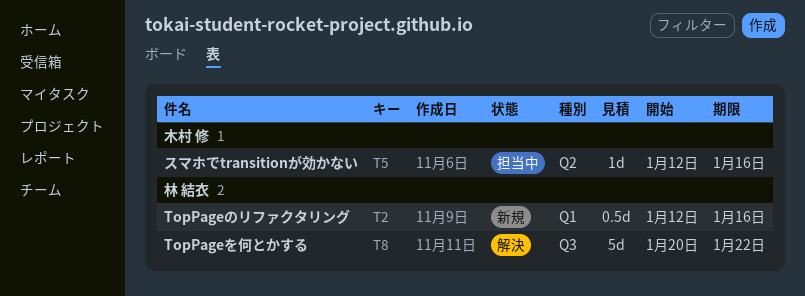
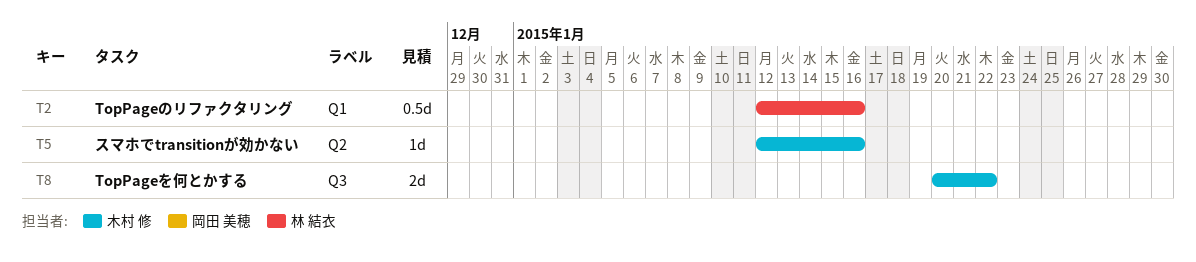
T8, owner: 林 結衣 -> 木村 修
T8, estimate: 5d -> 2d

